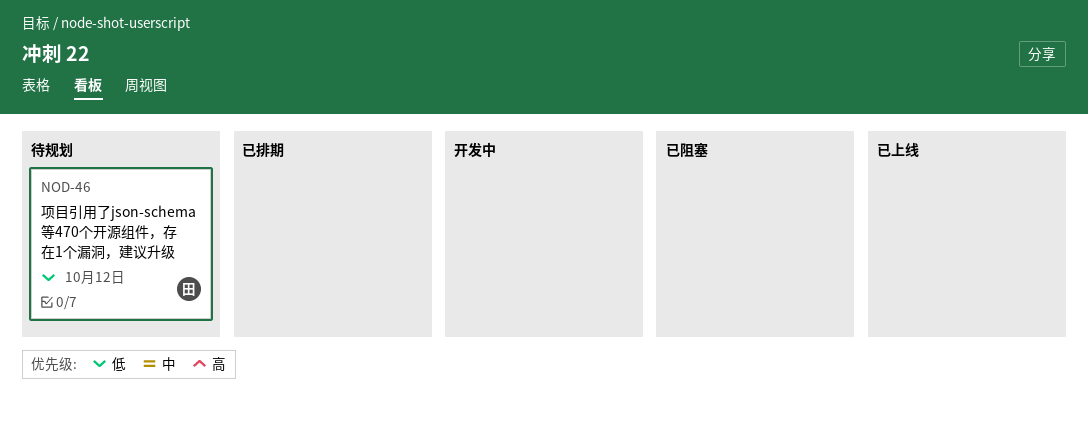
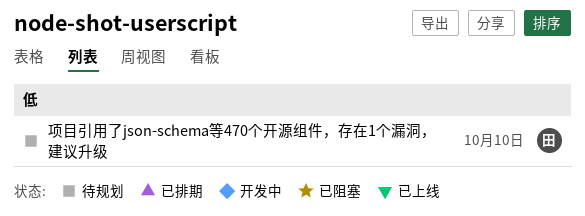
项目引用了json-schema等470个开源组件，存在1个漏洞，建议升级, due: Oct 12 -> Oct 10

